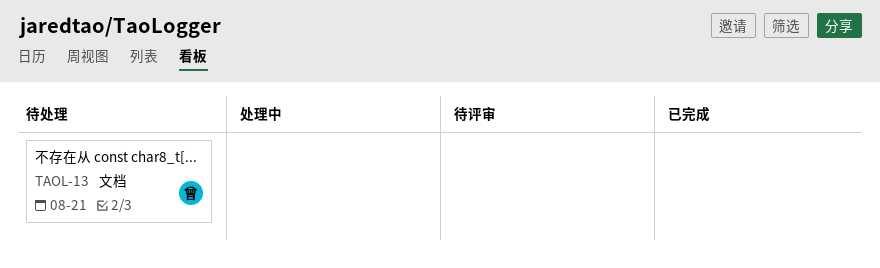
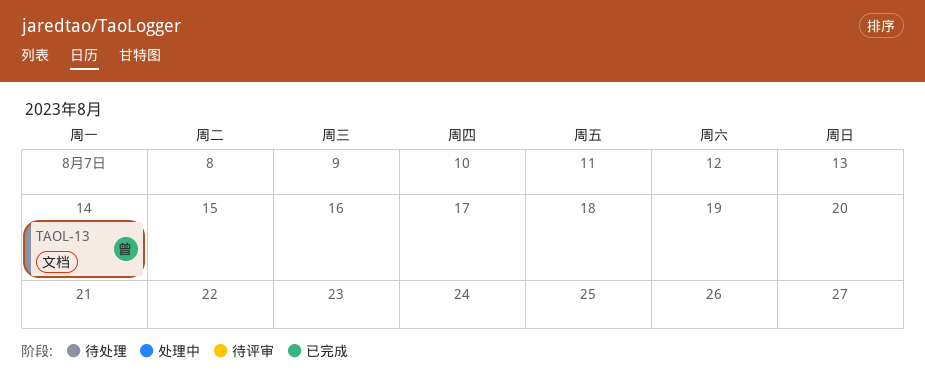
TAOL-13, due: Aug 21 -> Aug 14

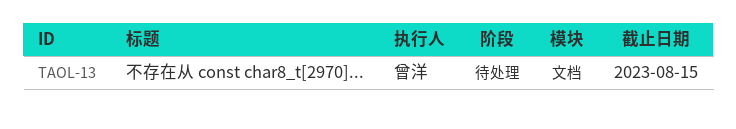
TAOL-13, due: Aug 14 -> Aug 15

